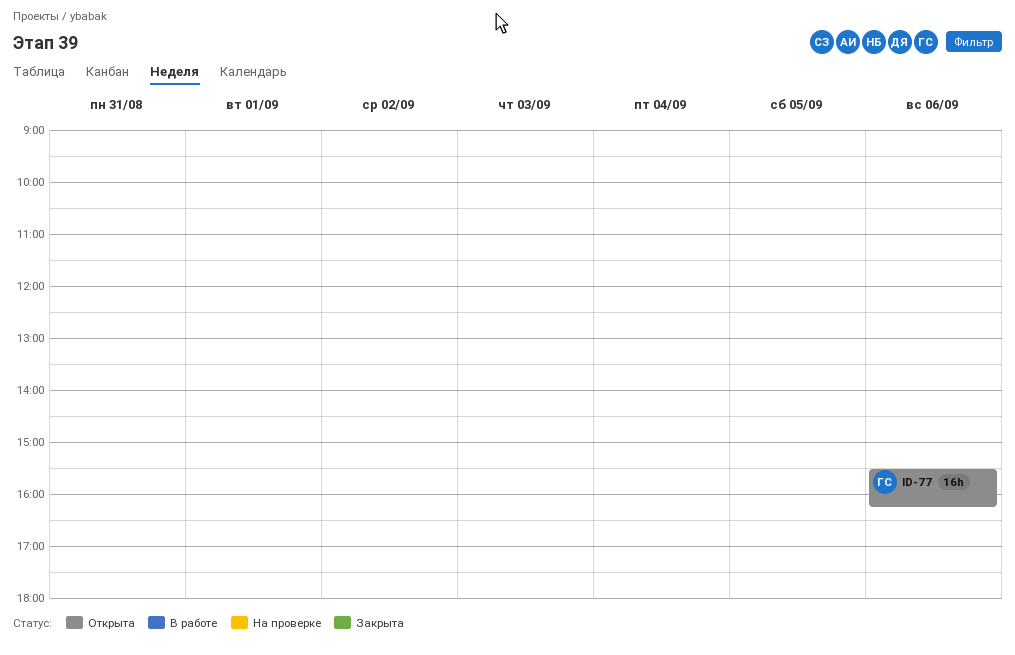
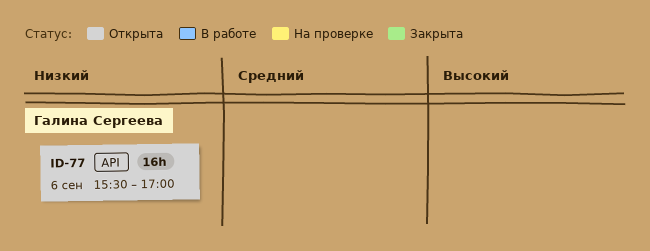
ID-77, ends: 16:15 -> 17:00

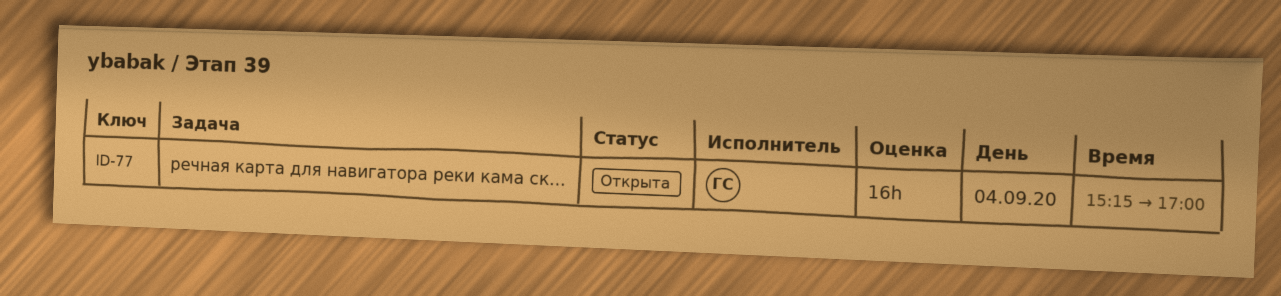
ID-77, day: Sep 6 -> Sep 4
ID-77, begins: 15:30 -> 15:15

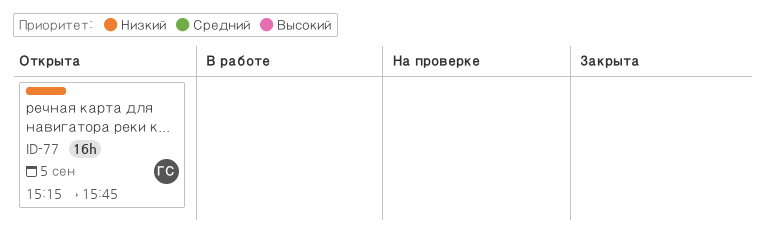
ID-77, day: Sep 4 -> Sep 5
ID-77, ends: 17:00 -> 15:45

